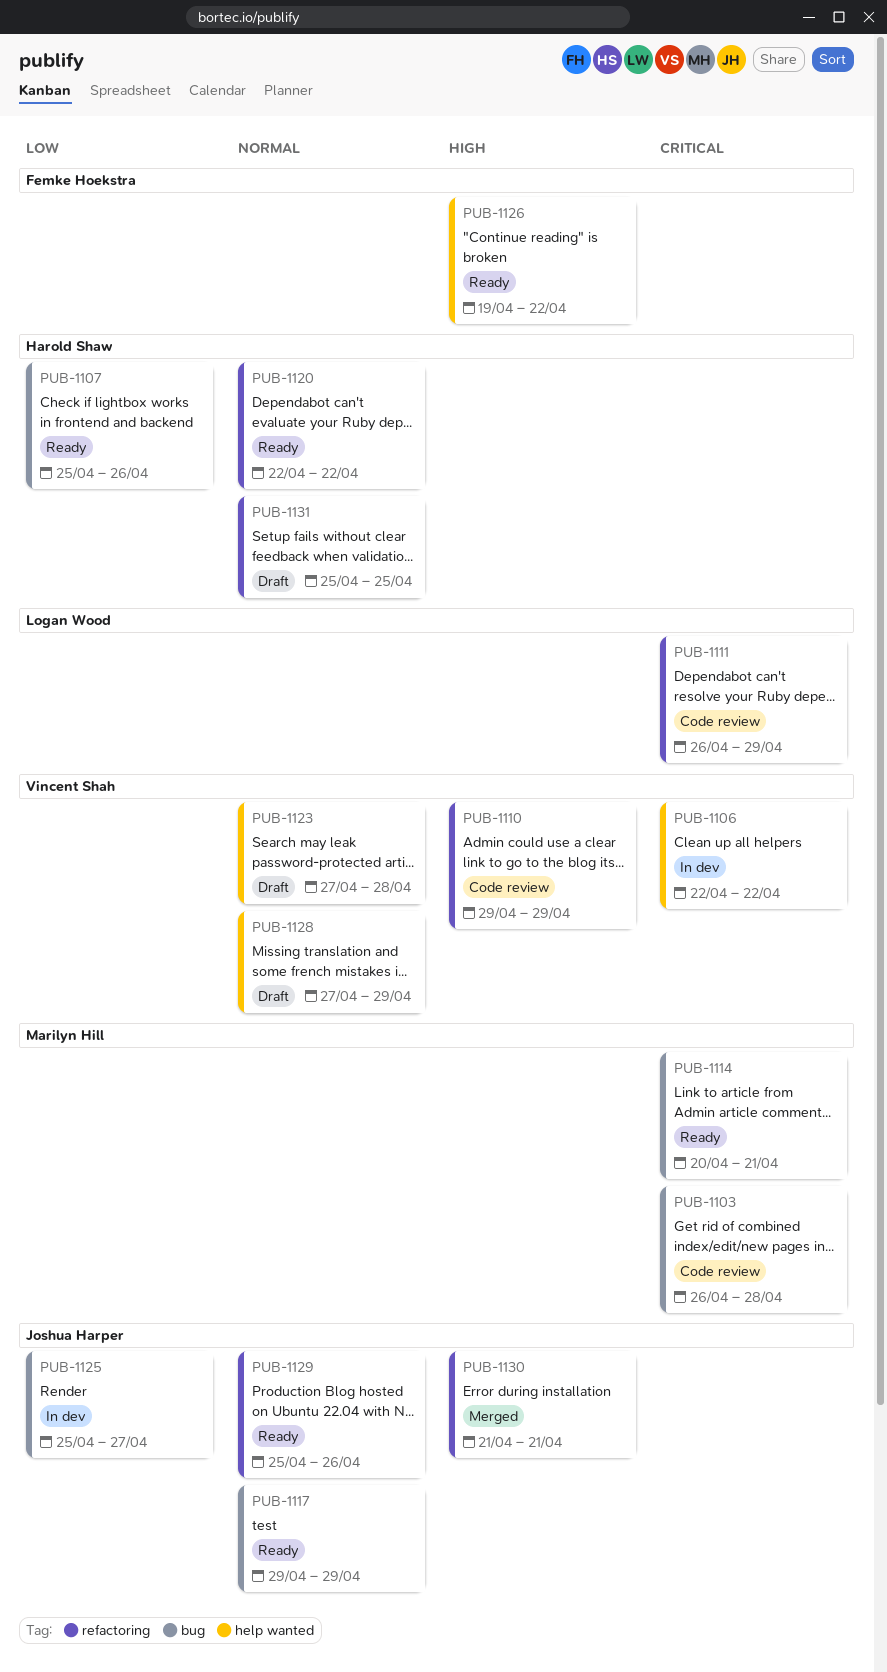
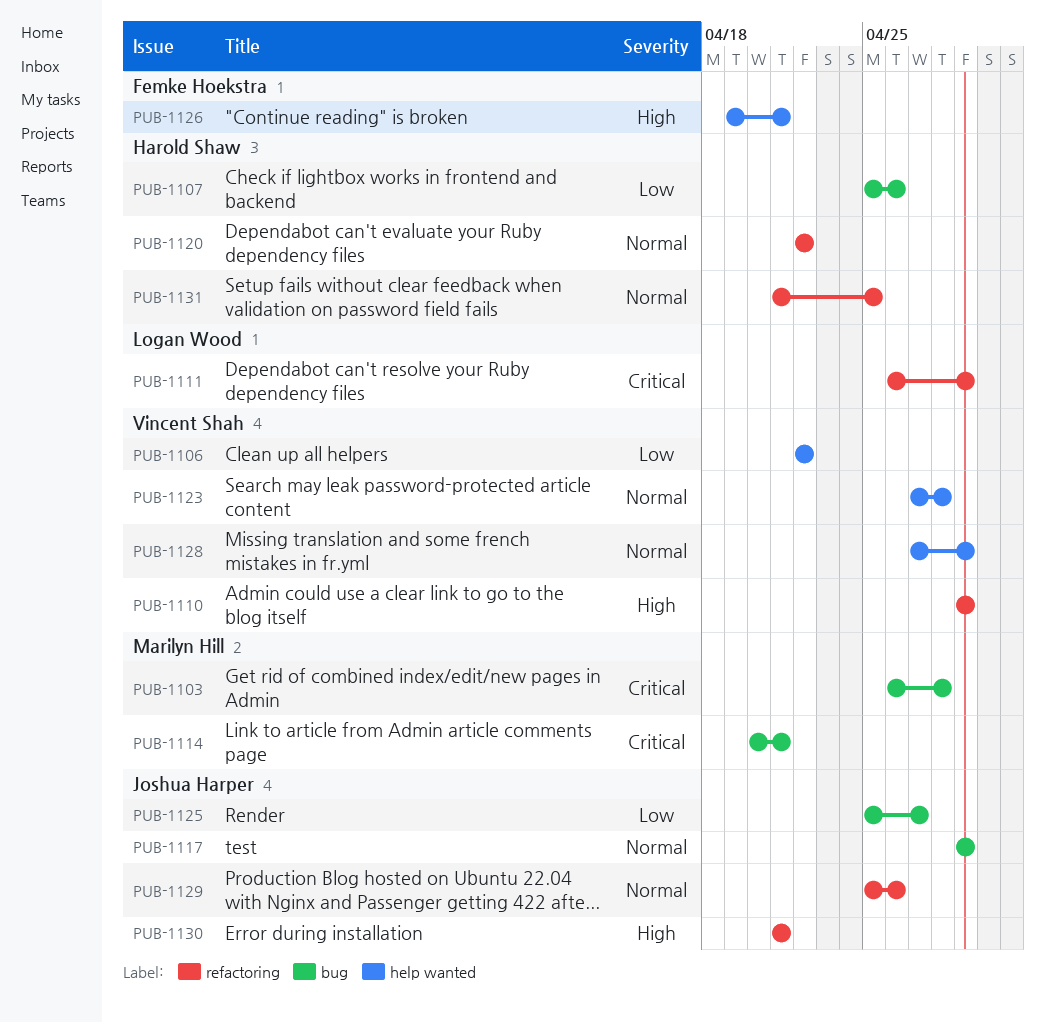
PUB-1106, priority: Critical -> Low
PUB-1126, due: Apr 22 -> Apr 21
PUB-1131, start: Apr 25 -> Apr 21

